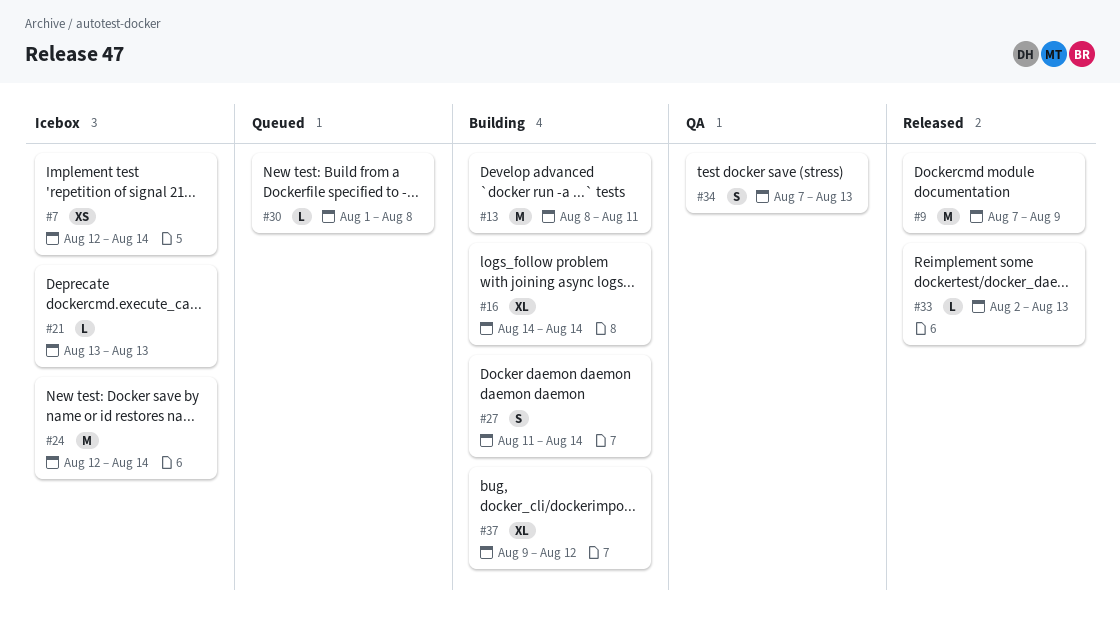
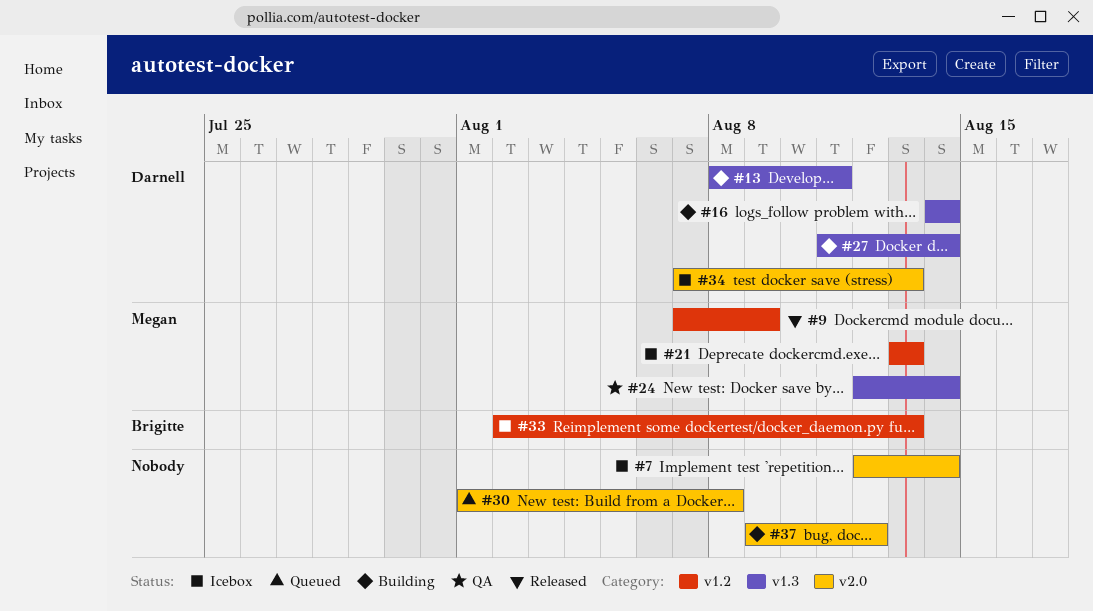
#24, status: Icebox -> QA
#33, status: Released -> Icebox
#34, status: QA -> Icebox

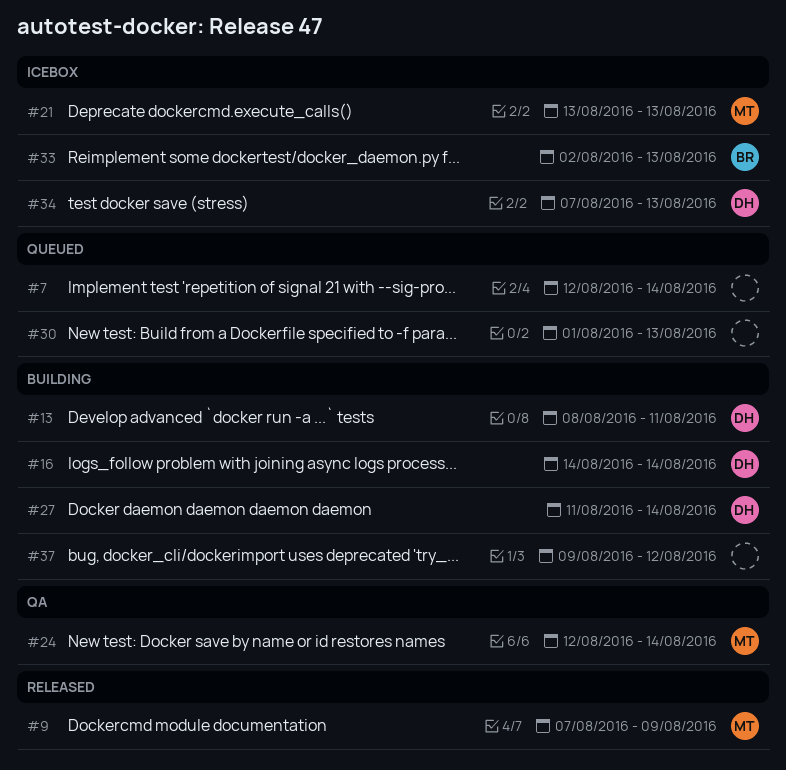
#7, status: Icebox -> Queued
#30, due: Aug 8 -> Aug 13

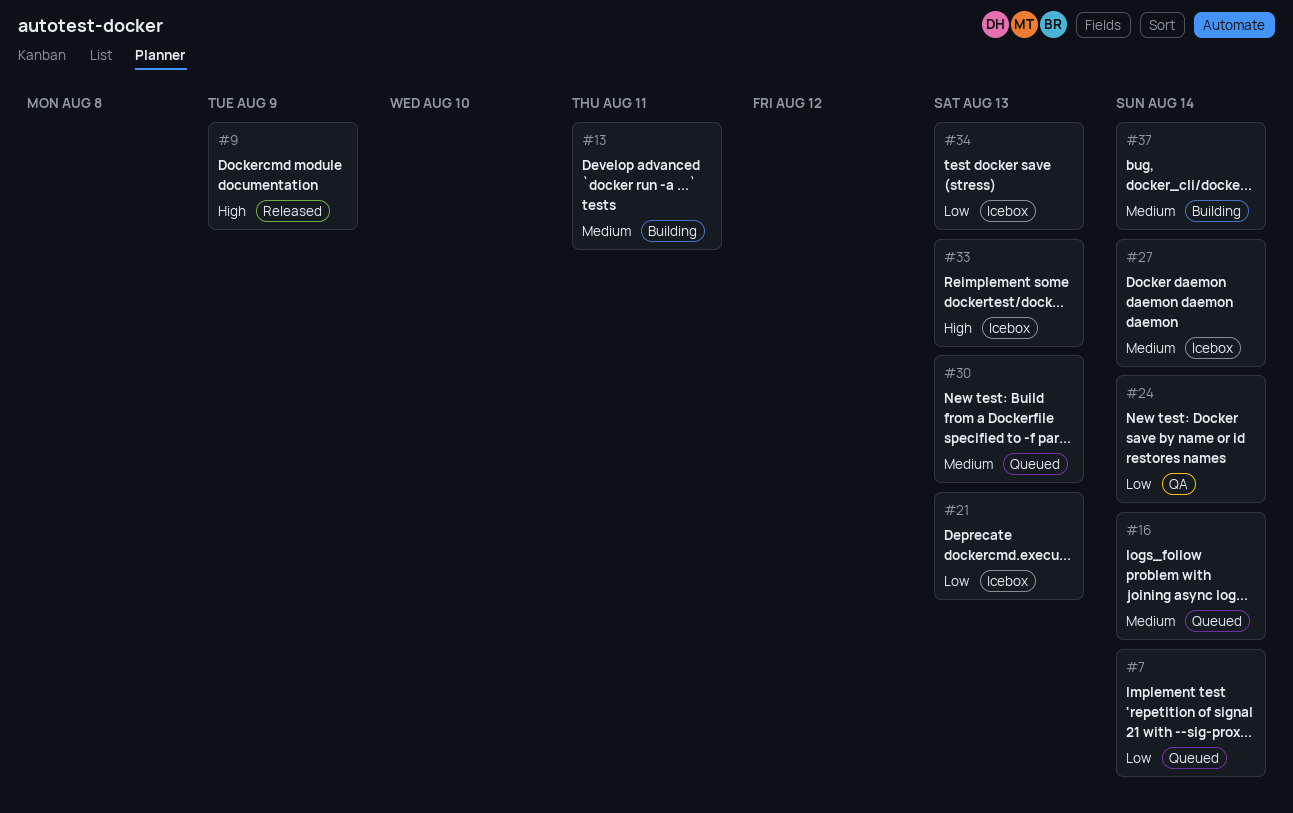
#16, status: Building -> Queued
#27, status: Building -> Icebox
#37, due: Aug 12 -> Aug 14

